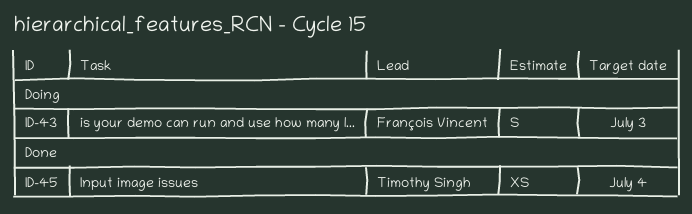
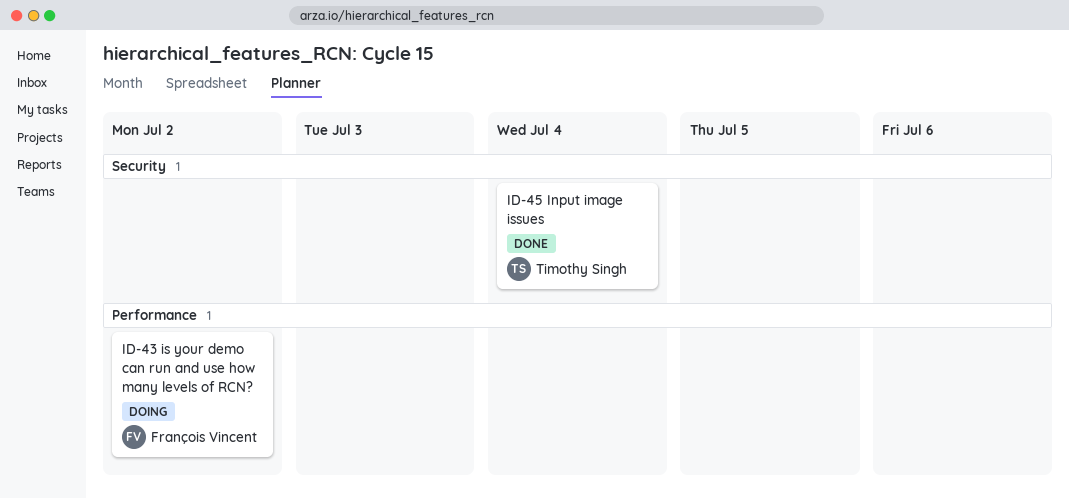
ID-43, due: Jul 3 -> Jul 2

